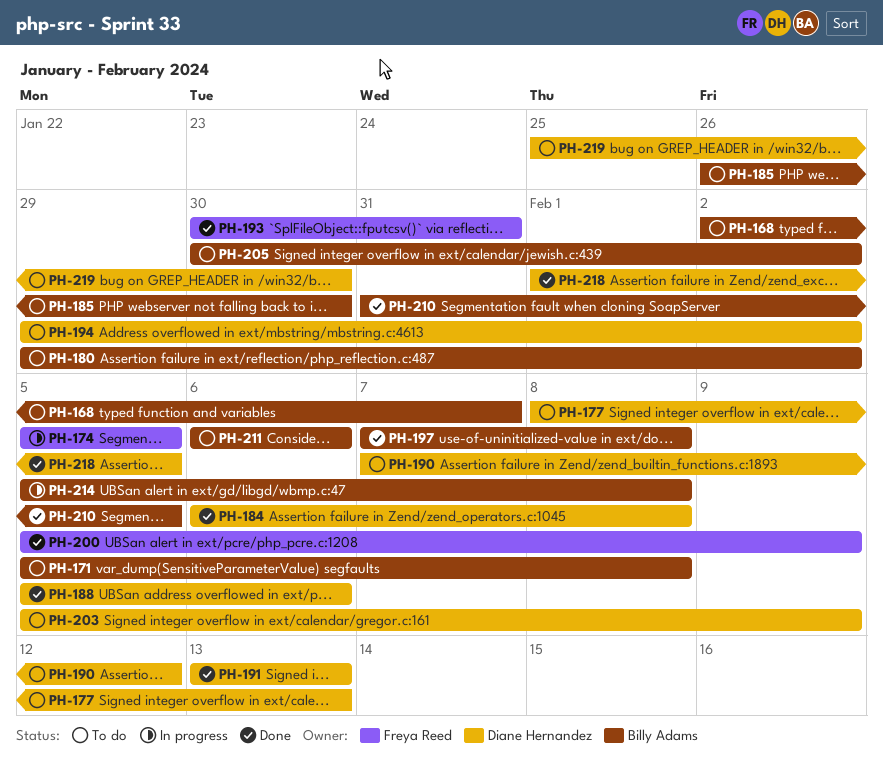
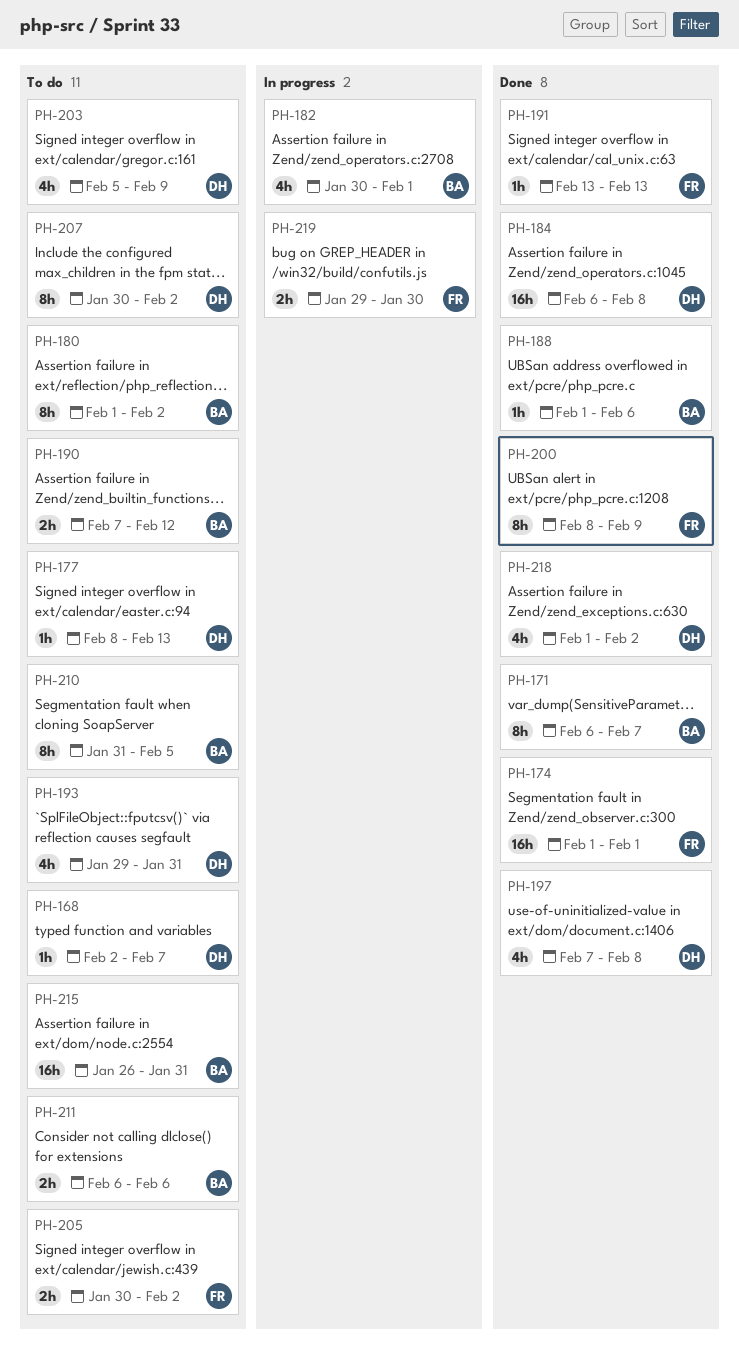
PH-168, owner: Billy Adams -> Diane Hernandez
PH-171, status: To do -> Done
PH-171, start: Feb 5 -> Feb 6
PH-171, due: Feb 8 -> Feb 7
PH-174, status: In progress -> Done
PH-174, start: Feb 5 -> Feb 1
PH-174, due: Feb 5 -> Feb 1
PH-180, start: Jan 29 -> Feb 1
PH-182: none -> present
PH-185: present -> none
PH-188, owner: Diane Hernandez -> Billy Adams
PH-188, start: Feb 5 -> Feb 1
PH-190, owner: Diane Hernandez -> Billy Adams
PH-191, owner: Diane Hernandez -> Freya Reed
PH-193, status: Done -> To do
PH-193, owner: Freya Reed -> Diane Hernandez
PH-193, start: Jan 30 -> Jan 29
PH-194: present -> none
PH-197, owner: Billy Adams -> Diane Hernandez
PH-200, start: Feb 5 -> Feb 8
PH-205, owner: Billy Adams -> Freya Reed
PH-207: none -> present
PH-210, status: Done -> To do
PH-214: present -> none
PH-215: none -> present
PH-218, due: Feb 5 -> Feb 2
PH-219, status: To do -> In progress
PH-219, owner: Diane Hernandez -> Freya Reed
PH-219, start: Jan 25 -> Jan 29

